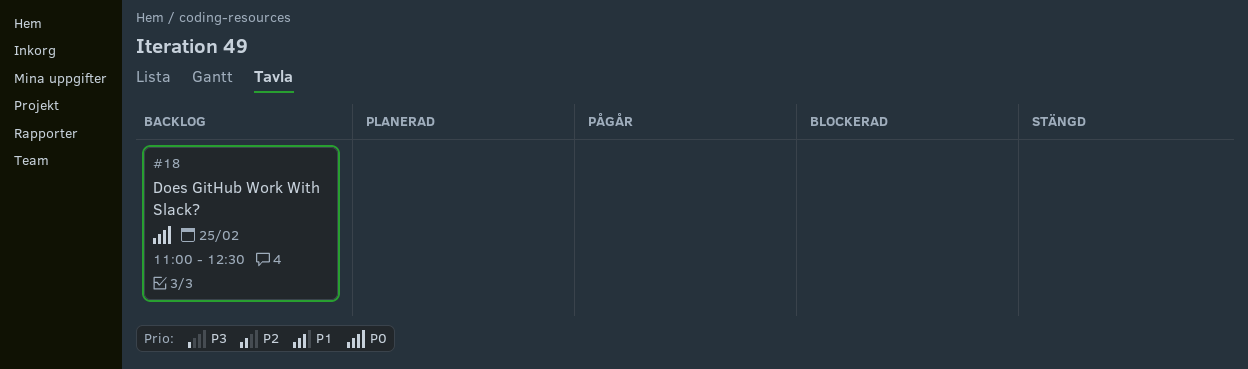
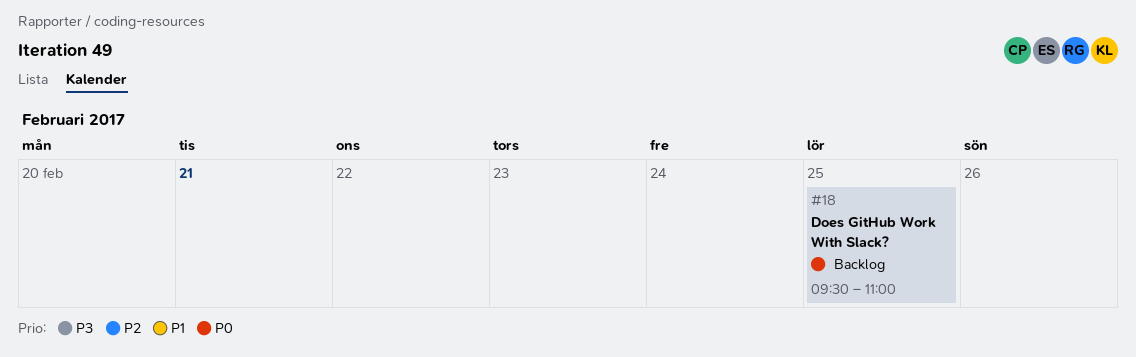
#18, begins: 11:00 -> 09:30
#18, ends: 12:30 -> 11:00

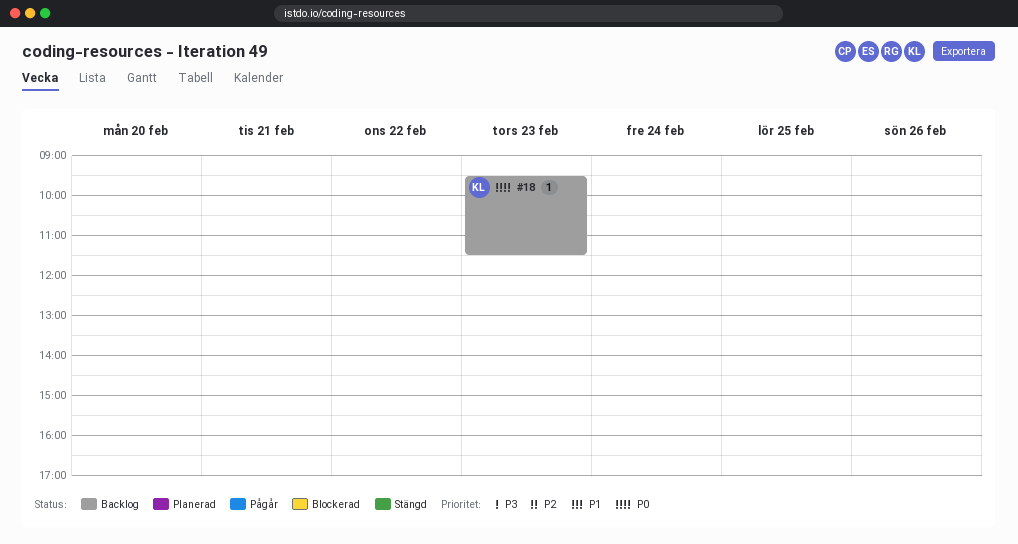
#18, day: Feb 25 -> Feb 23
#18, ends: 11:00 -> 11:30

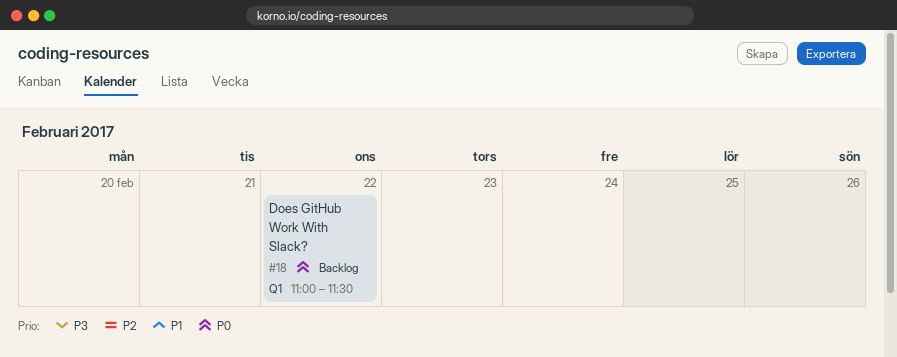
#18, day: Feb 23 -> Feb 22
#18, begins: 09:30 -> 11:00

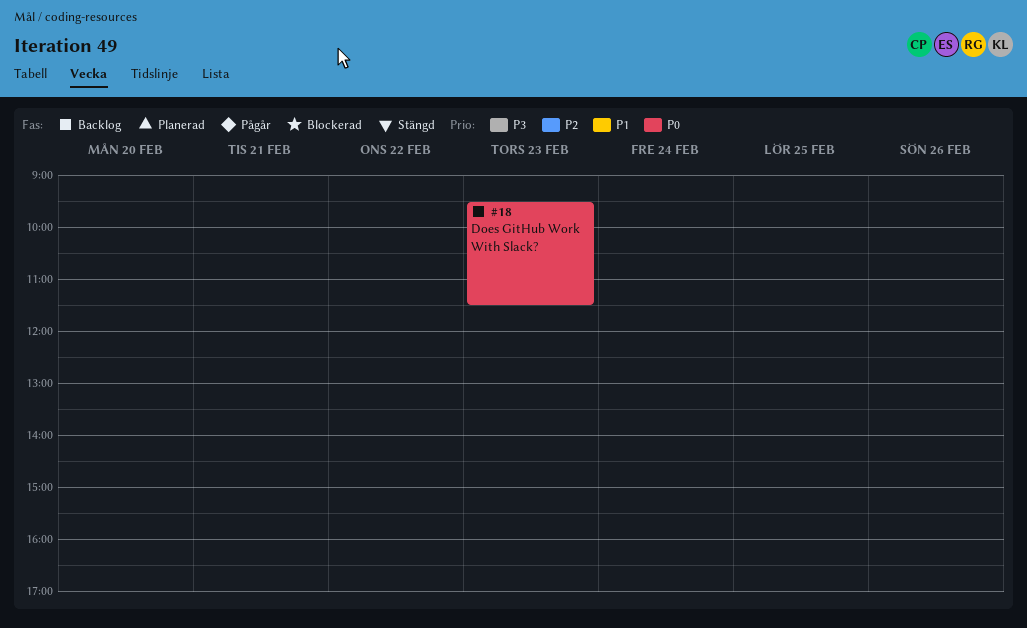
#18, day: Feb 22 -> Feb 23
#18, begins: 11:00 -> 09:30

